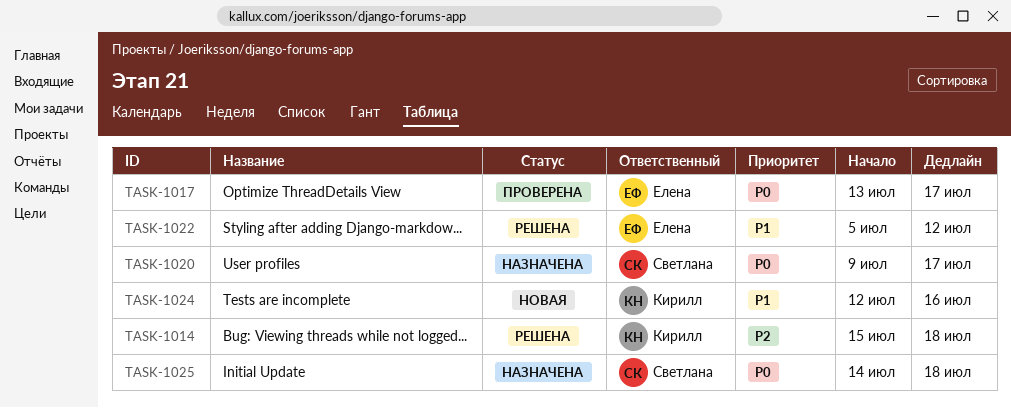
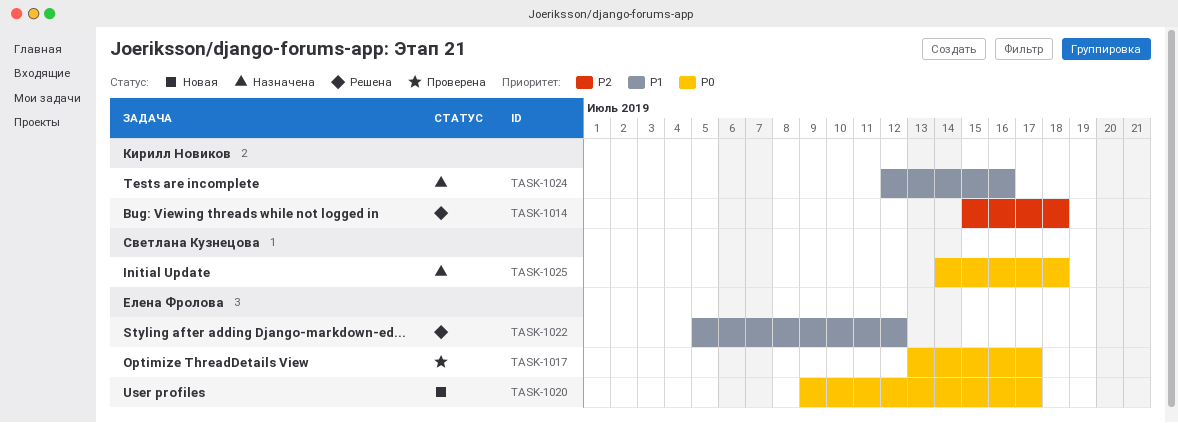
TASK-1020, status: Назначена -> Новая
TASK-1020, owner: Светлана Кузнецова -> Елена Фролова
TASK-1024, status: Новая -> Назначена

